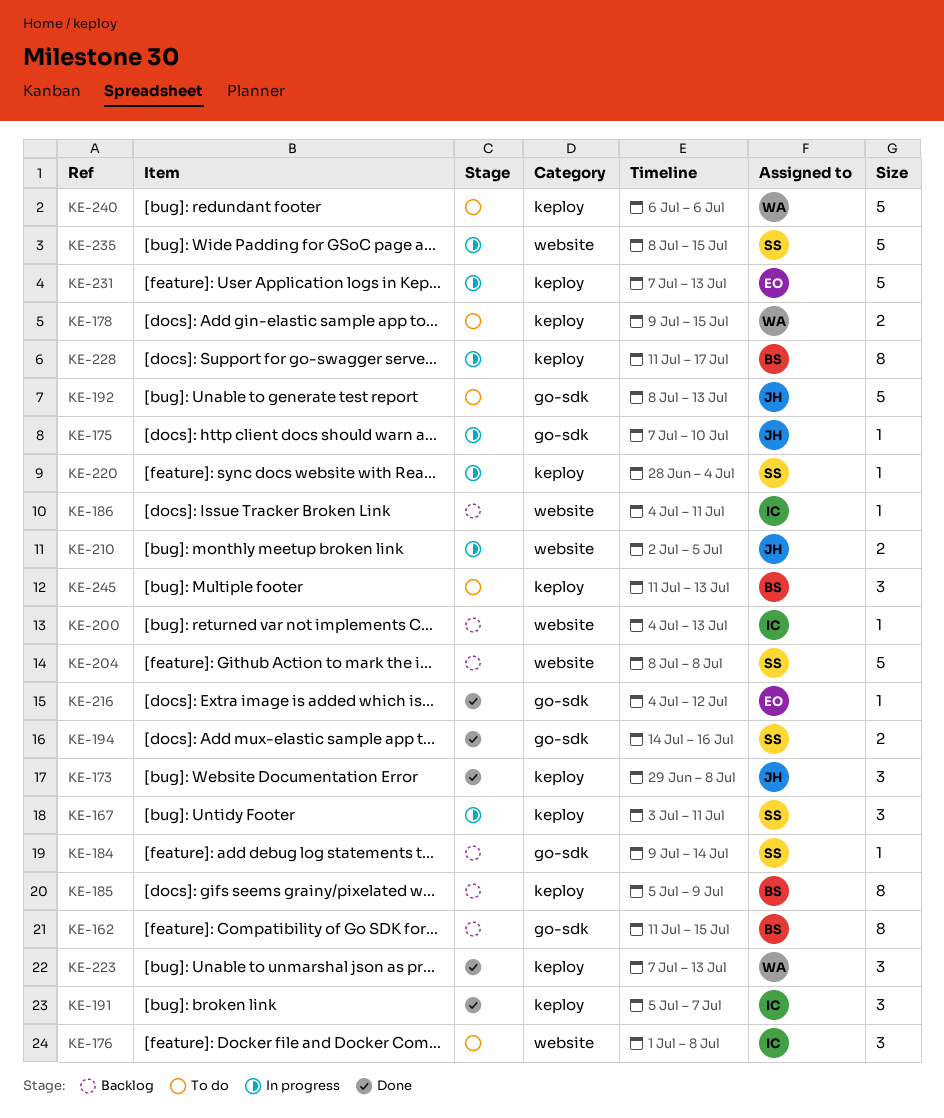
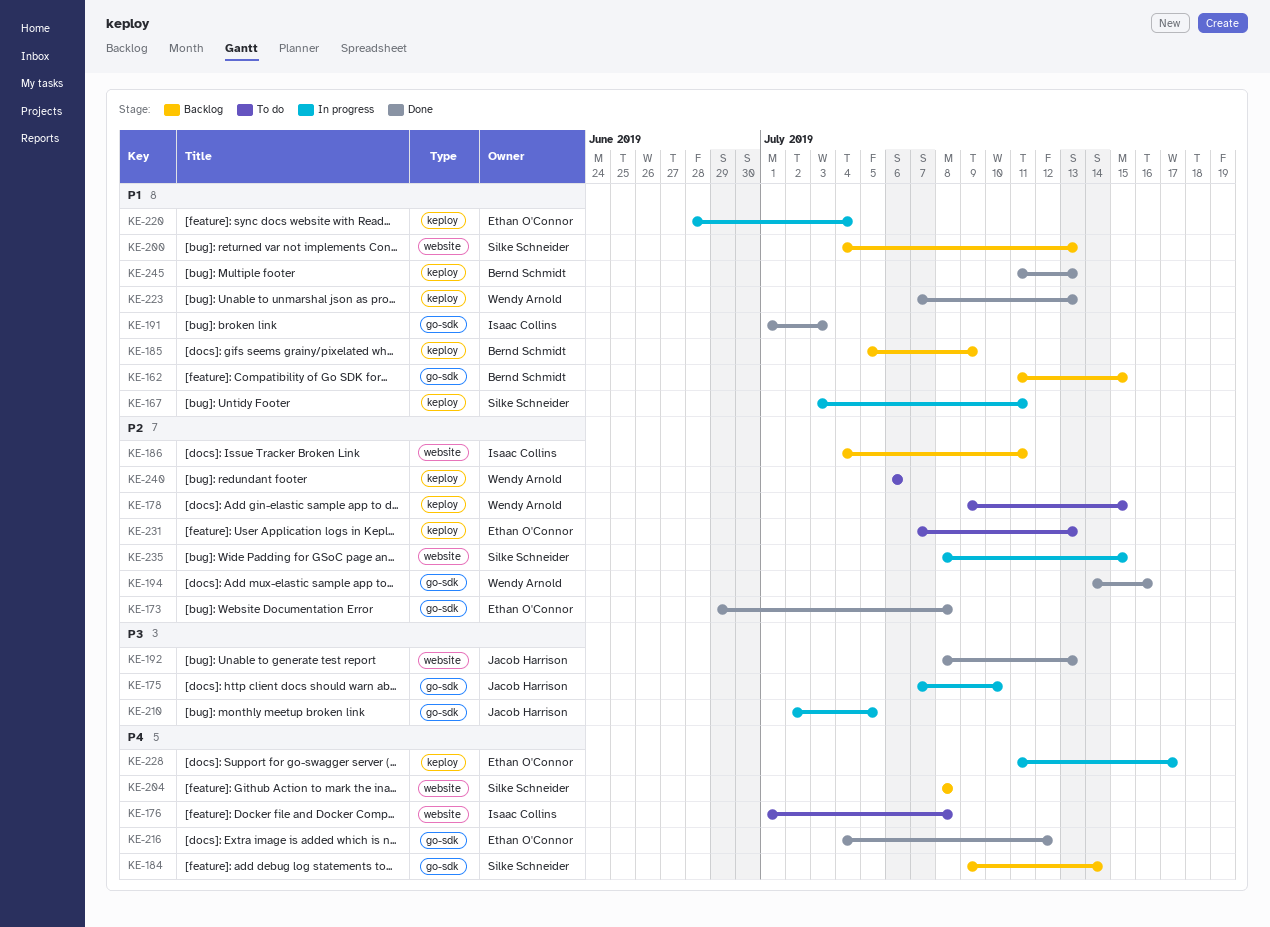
KE-173, owner: Jacob Harrison -> Ethan O'Connor
KE-173, label: keploy -> go-sdk
KE-191, label: keploy -> go-sdk
KE-191, start: Jul 5 -> Jul 1
KE-191, due: Jul 7 -> Jul 3
KE-192, status: To do -> Done
KE-192, label: go-sdk -> website
KE-194, owner: Silke Schneider -> Wendy Arnold
KE-200, owner: Isaac Collins -> Silke Schneider
KE-210, label: website -> go-sdk
KE-220, owner: Silke Schneider -> Ethan O'Connor
KE-228, owner: Bernd Schmidt -> Ethan O'Connor
KE-231, status: In progress -> To do
KE-245, status: To do -> Done

